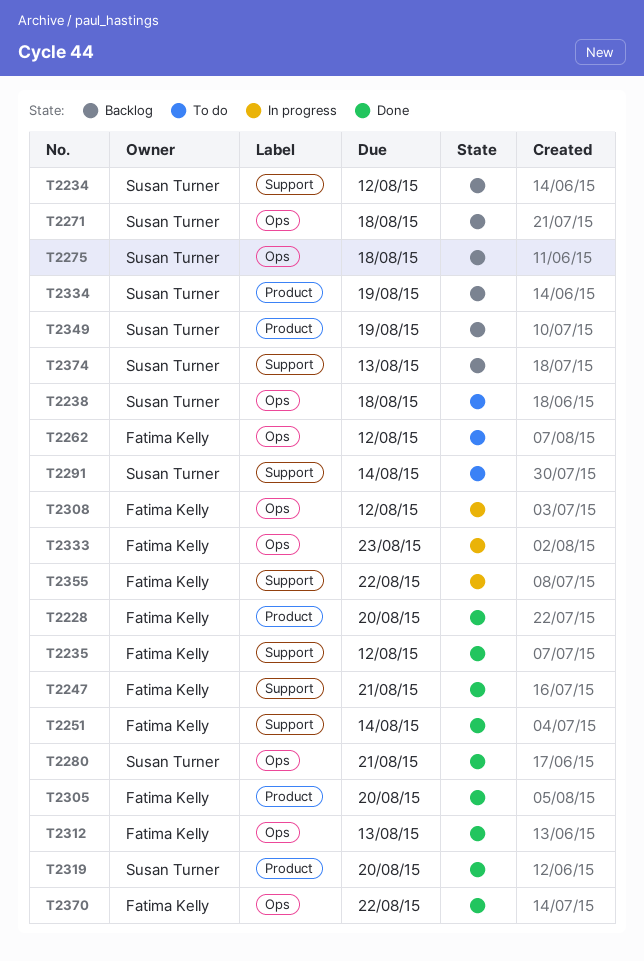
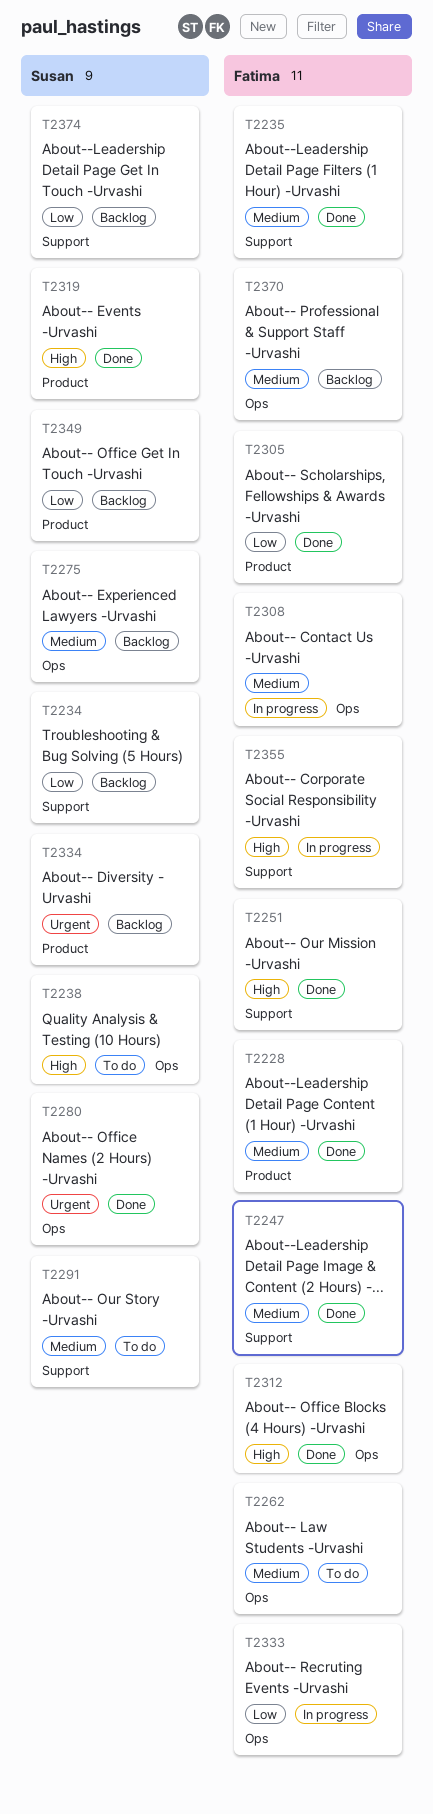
T2271: present -> none
T2370, status: Done -> Backlog

